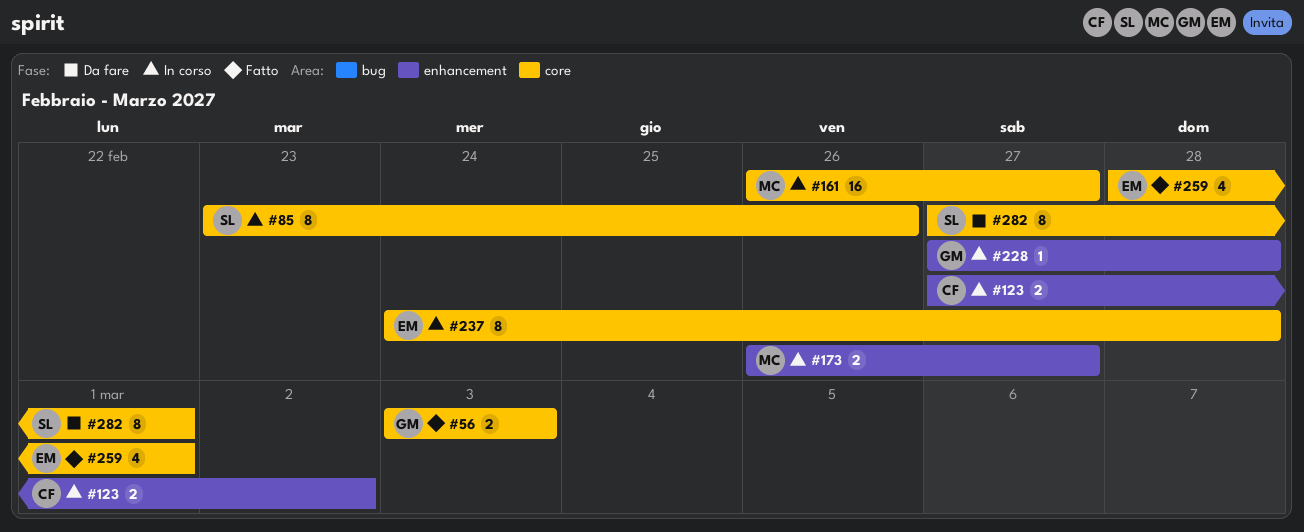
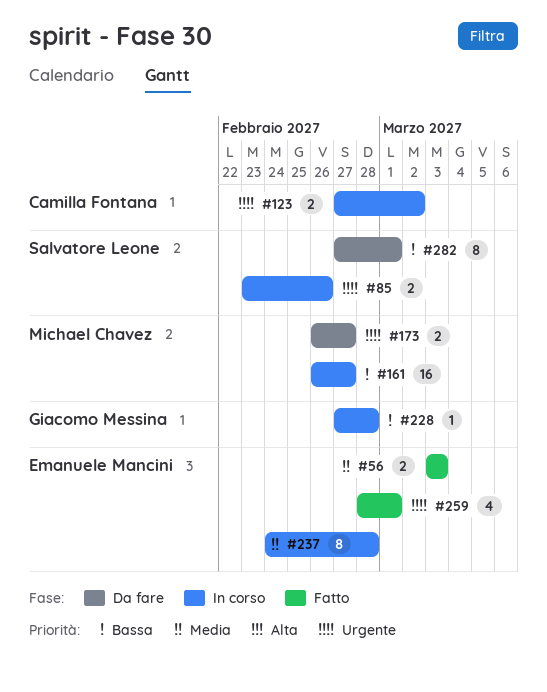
#56, owner: Giacomo Messina -> Emanuele Mancini
#85, estimate: 8 -> 2
#173, status: In corso -> Da fare

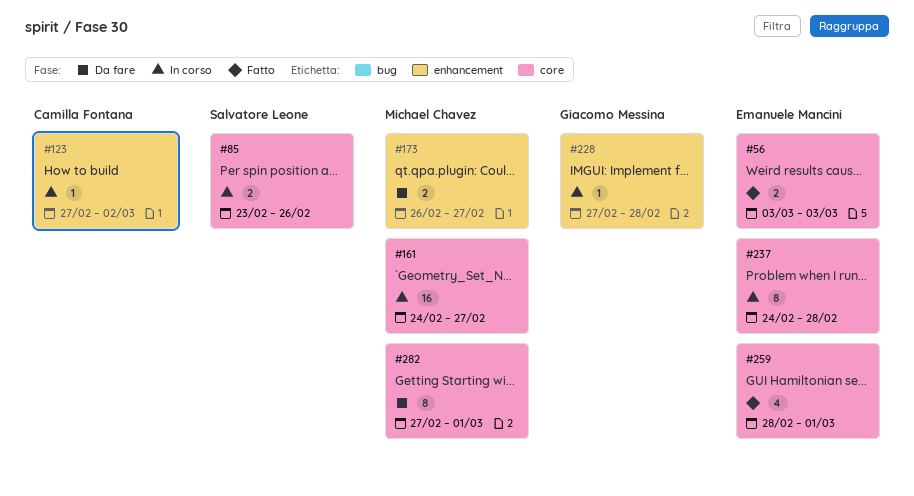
#123, estimate: 2 -> 1
#161, start: Feb 26 -> Feb 24
#282, owner: Salvatore Leone -> Michael Chavez

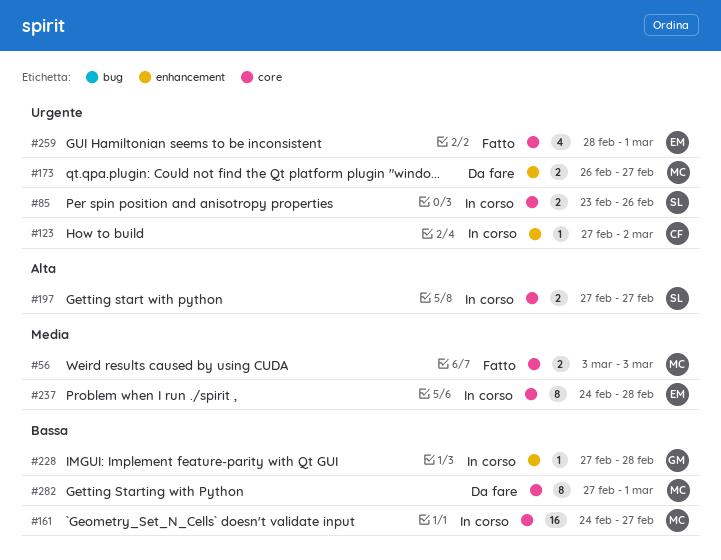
#56, owner: Emanuele Mancini -> Michael Chavez
#197: none -> present

